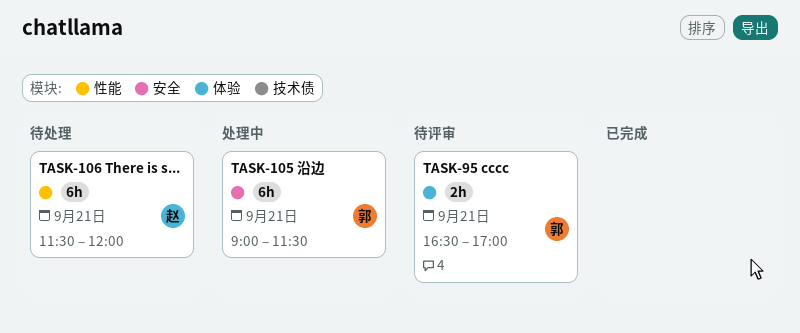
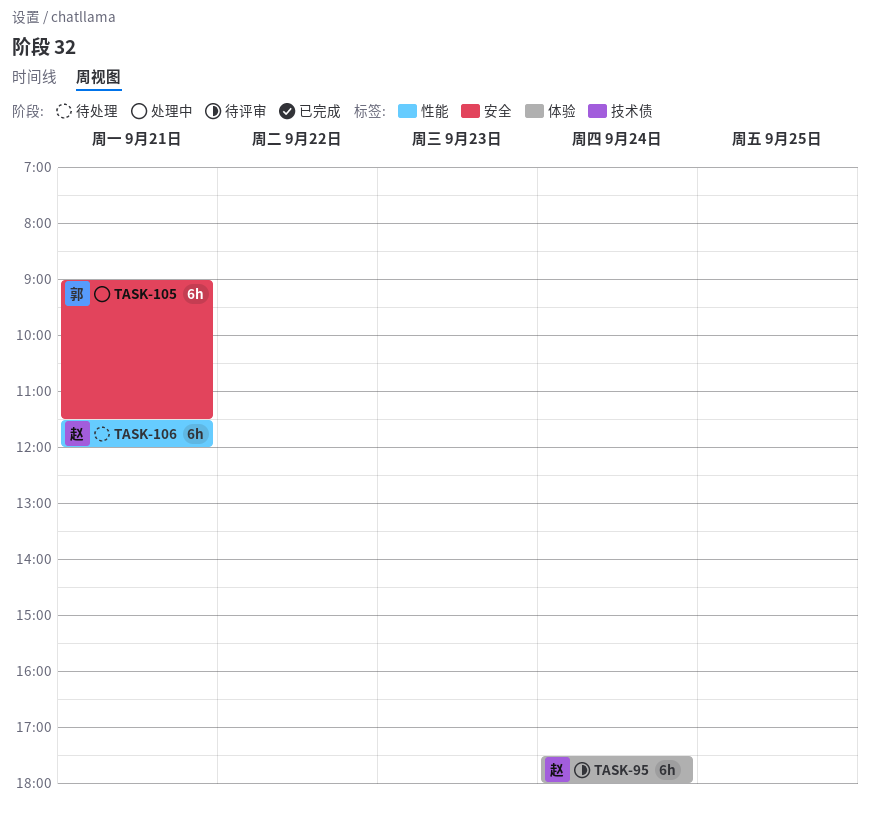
TASK-95, owner: 郭 -> 赵
TASK-95, estimate: 2h -> 6h
TASK-95, day: Sep 21 -> Sep 24
TASK-95, begins: 16:30 -> 17:30
TASK-95, ends: 17:00 -> 18:00

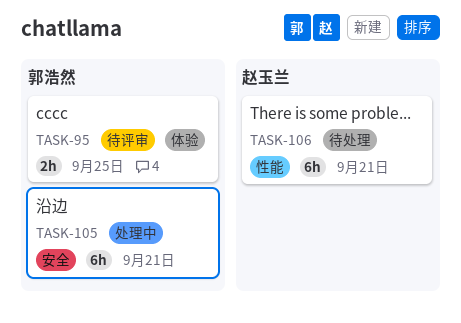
TASK-95, owner: 赵玉兰 -> 郭浩然
TASK-95, estimate: 6h -> 2h
TASK-95, day: Sep 24 -> Sep 25

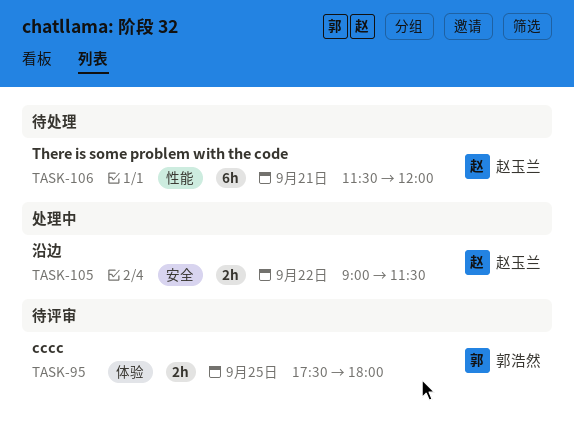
TASK-105, owner: 郭浩然 -> 赵玉兰
TASK-105, estimate: 6h -> 2h
TASK-105, day: Sep 21 -> Sep 22

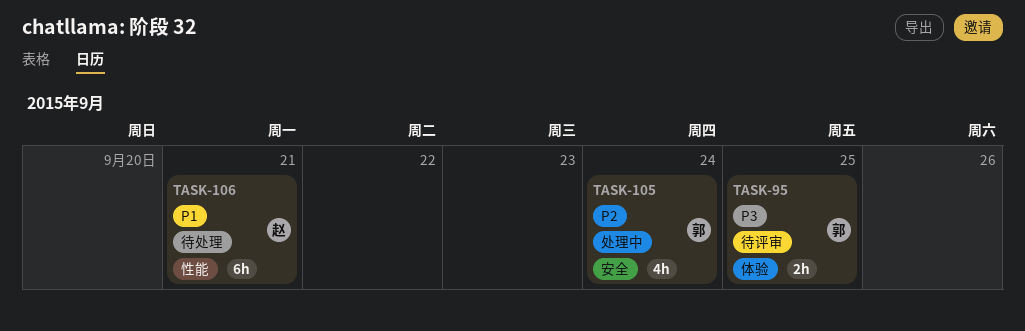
TASK-105, owner: 赵玉兰 -> 郭浩然
TASK-105, estimate: 2h -> 4h
TASK-105, day: Sep 22 -> Sep 24

